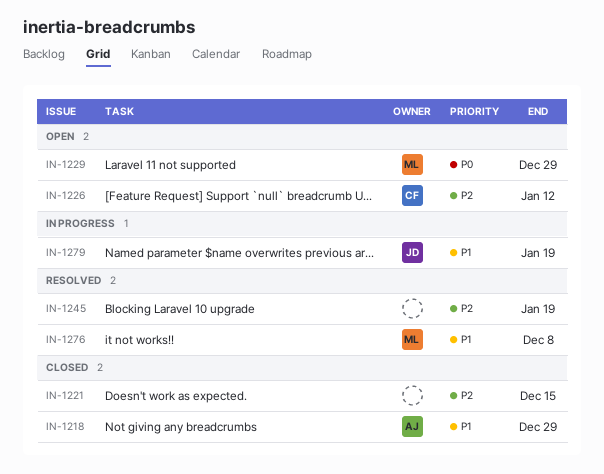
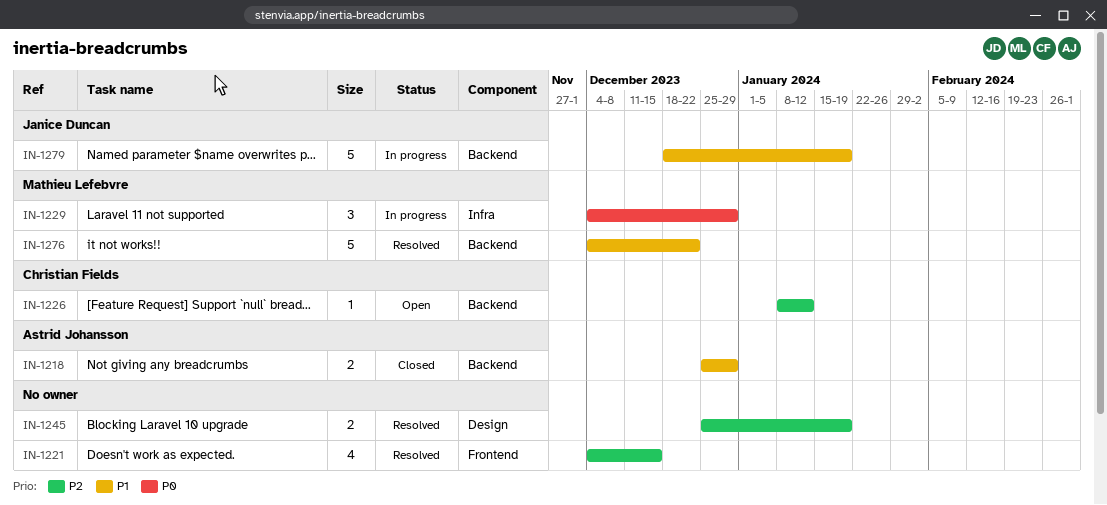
IN-1221, status: Closed -> Resolved
IN-1229, status: Open -> In progress
IN-1276, due: Dec 8 -> Dec 22

